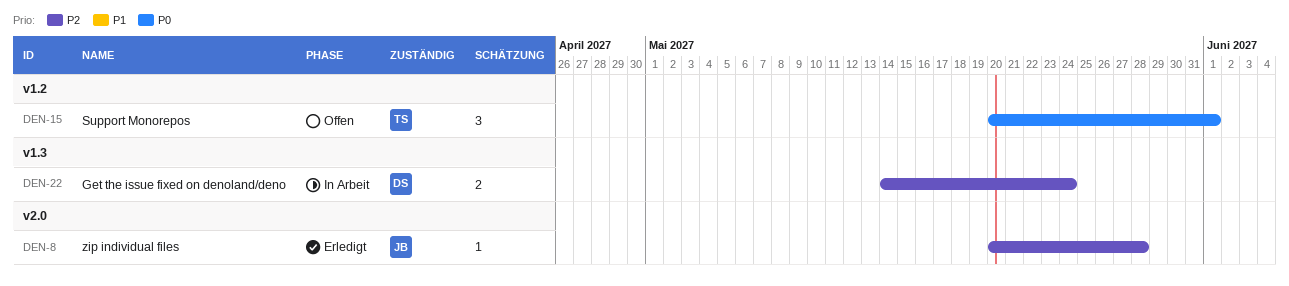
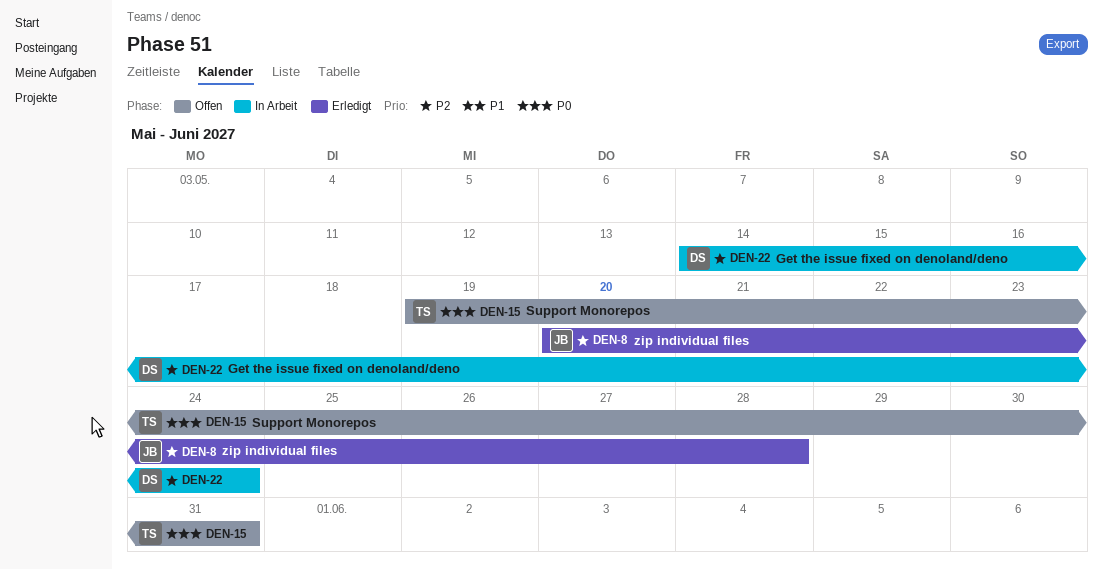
DEN-15, start: May 20 -> May 19
DEN-15, due: Jun 1 -> May 31

